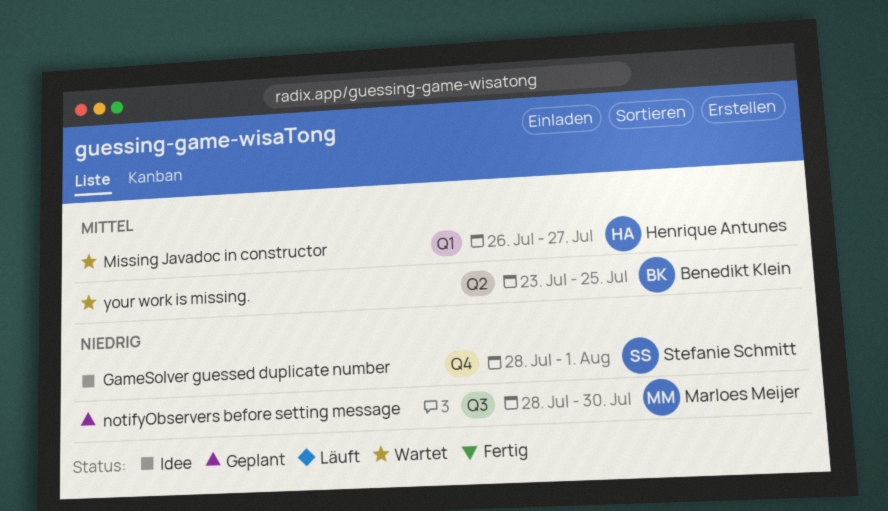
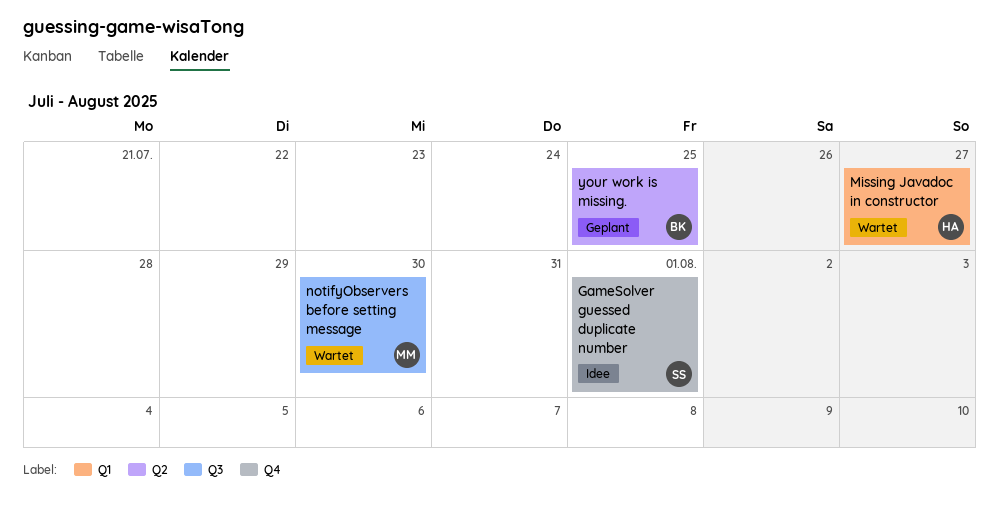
notifyObservers before setting message, status: Geplant -> Wartet
your work is missing., status: Wartet -> Geplant

